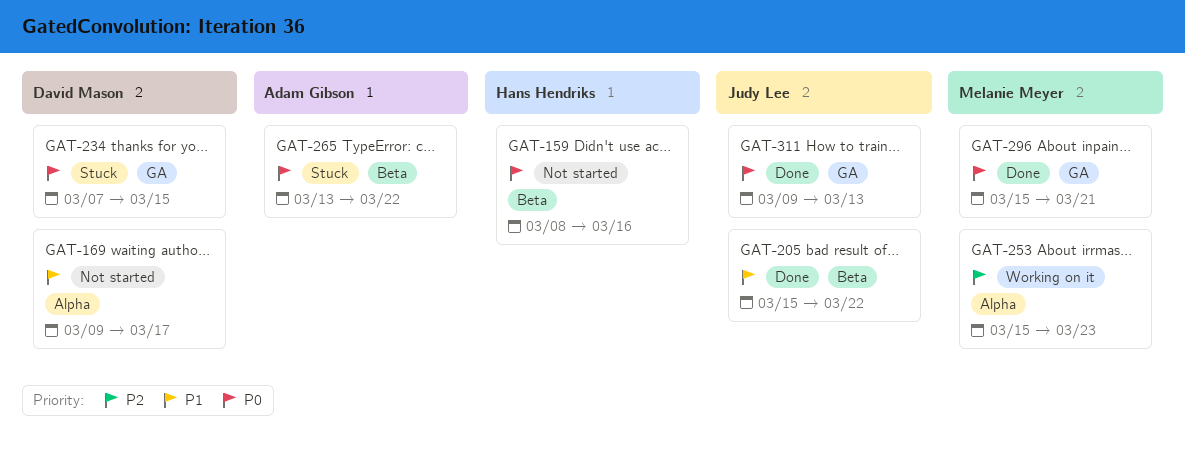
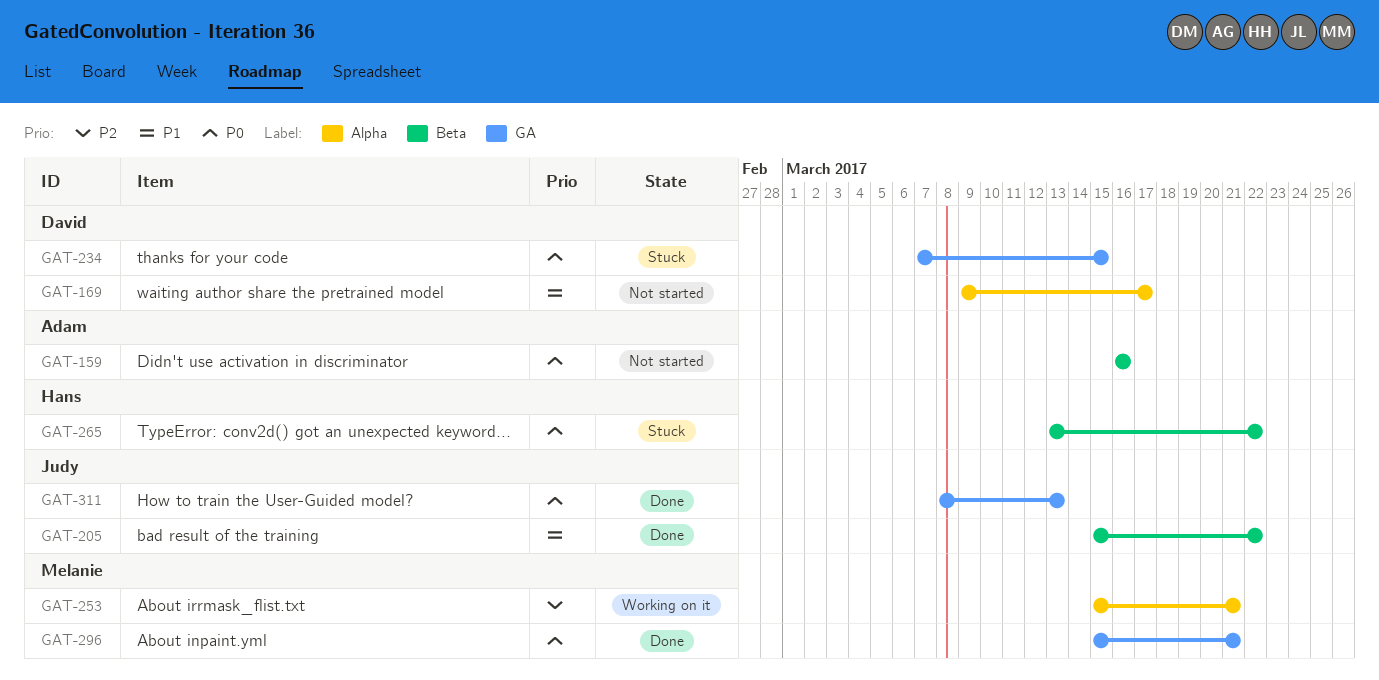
GAT-159, owner: Hans Hendriks -> Adam Gibson
GAT-159, start: Mar 8 -> Mar 16
GAT-253, due: Mar 23 -> Mar 21
GAT-265, owner: Adam Gibson -> Hans Hendriks
GAT-311, start: Mar 9 -> Mar 8

